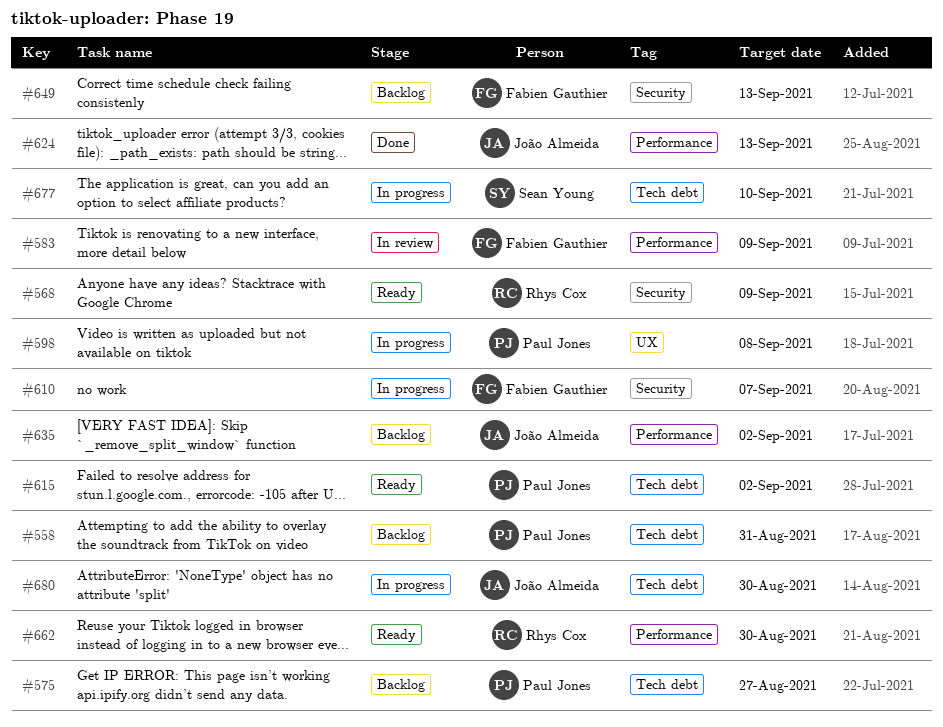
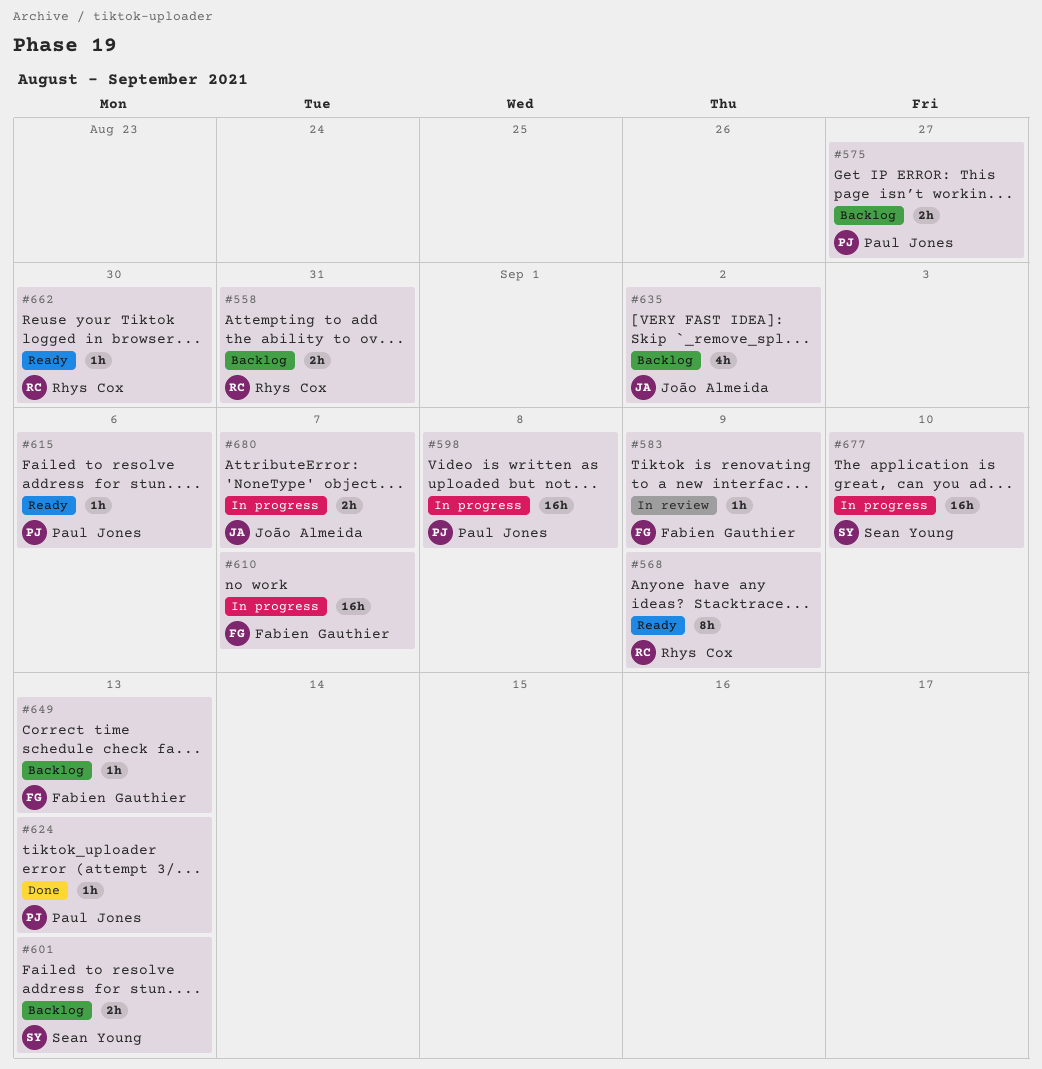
#558, owner: Paul Jones -> Rhys Cox
#601: none -> present
#615, due: Sep 2 -> Sep 6
#624, owner: João Almeida -> Paul Jones
#680, due: Aug 30 -> Sep 7

